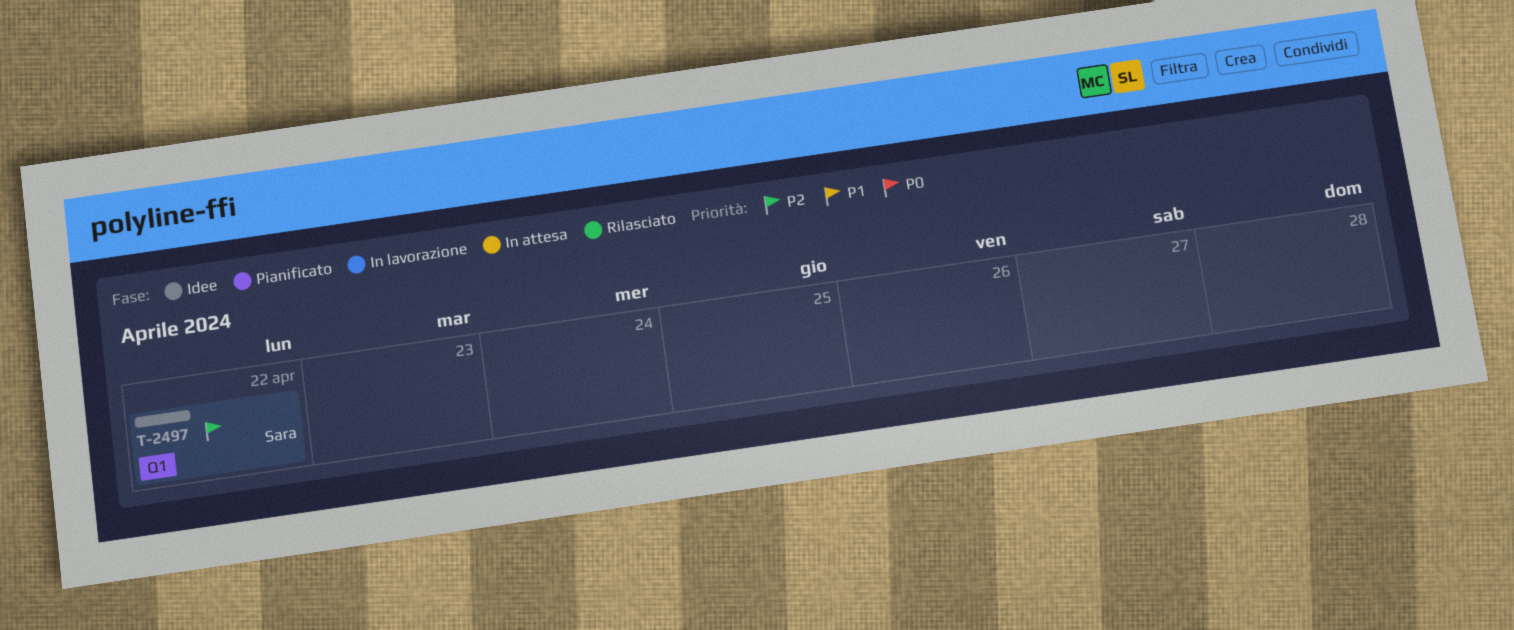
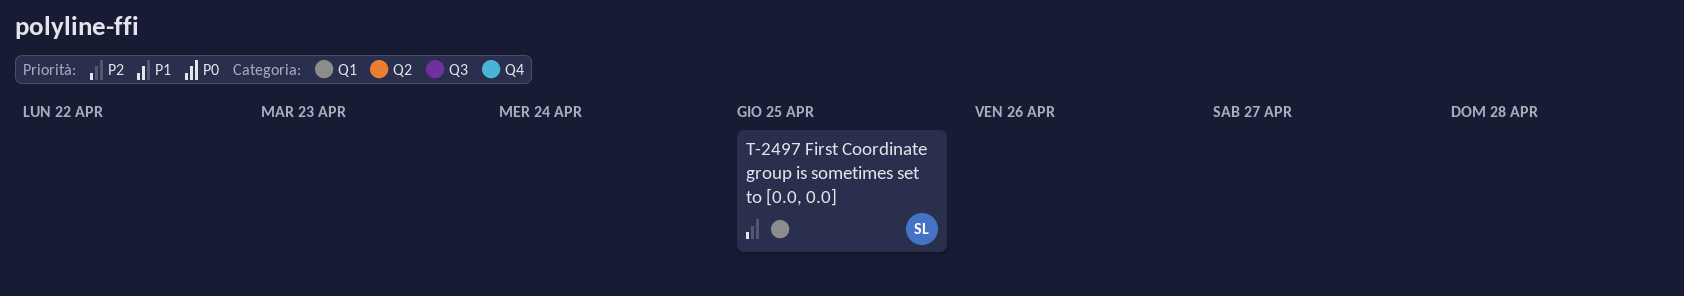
T-2497, due: Apr 22 -> Apr 25

